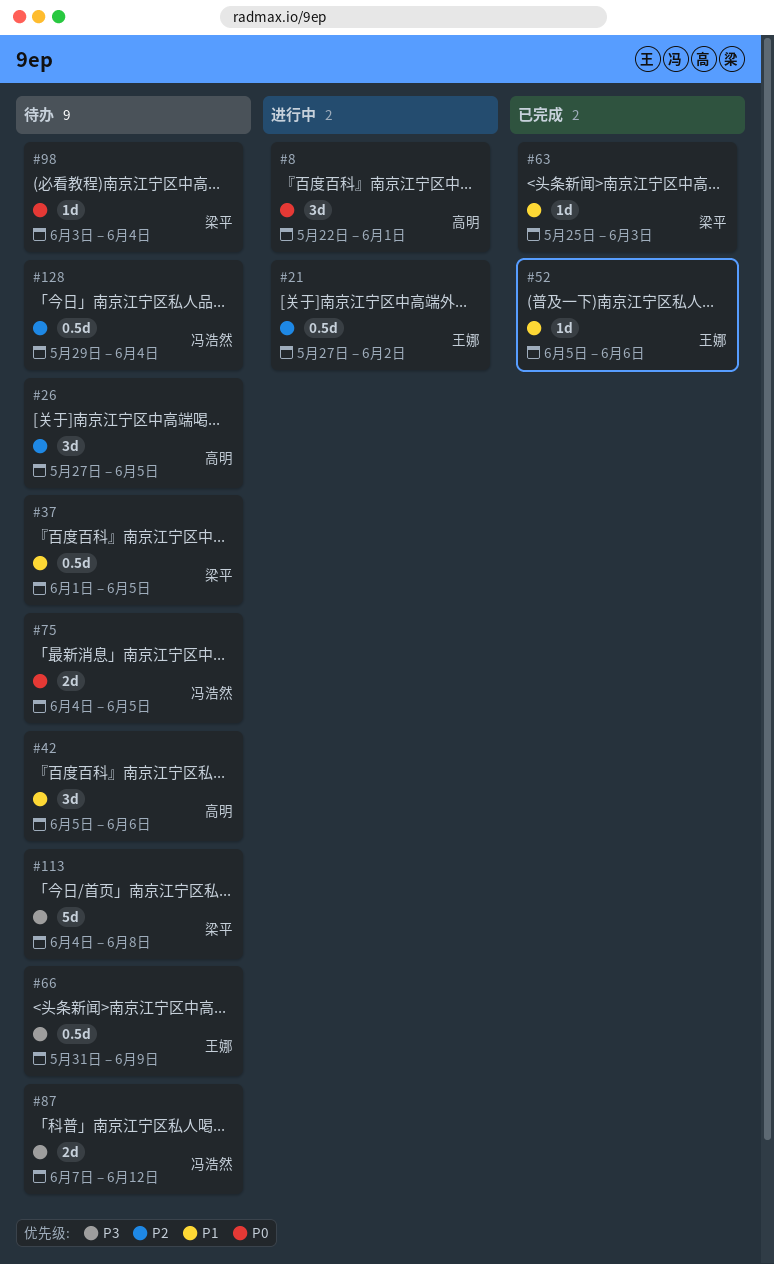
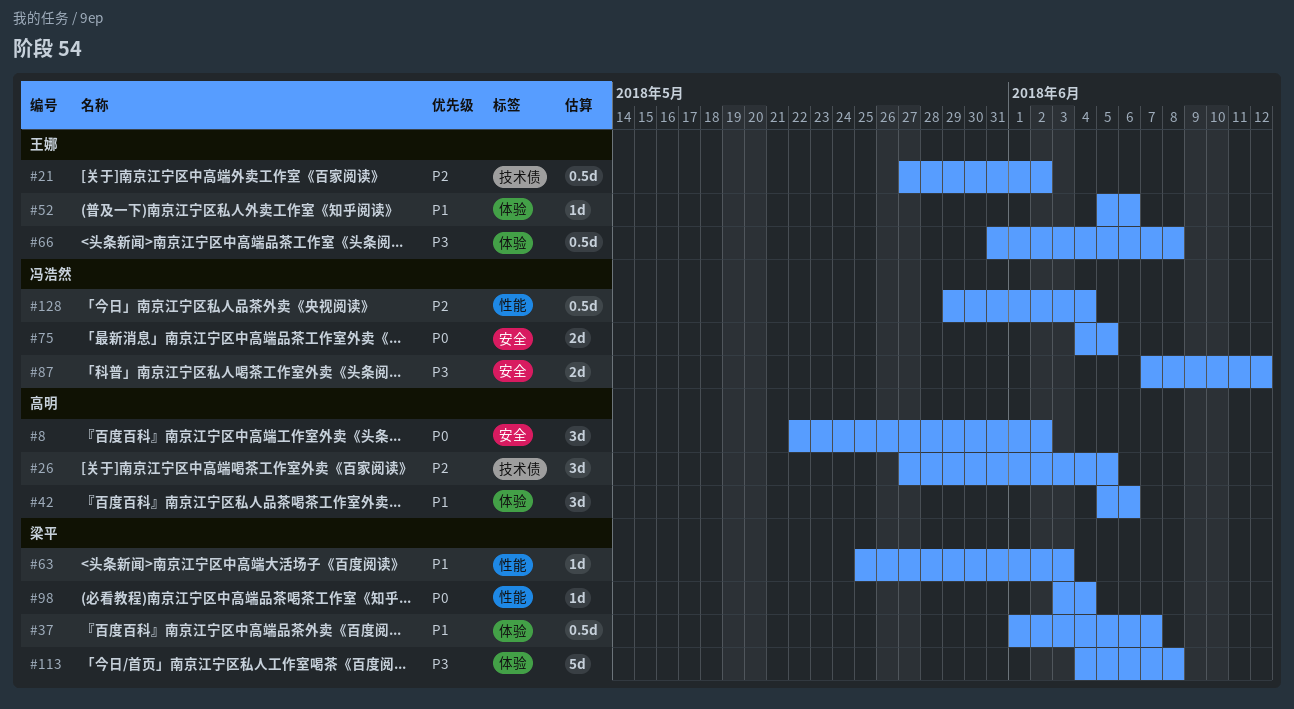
#8, due: Jun 1 -> Jun 2
#37, due: Jun 5 -> Jun 7
#66, due: Jun 9 -> Jun 8

